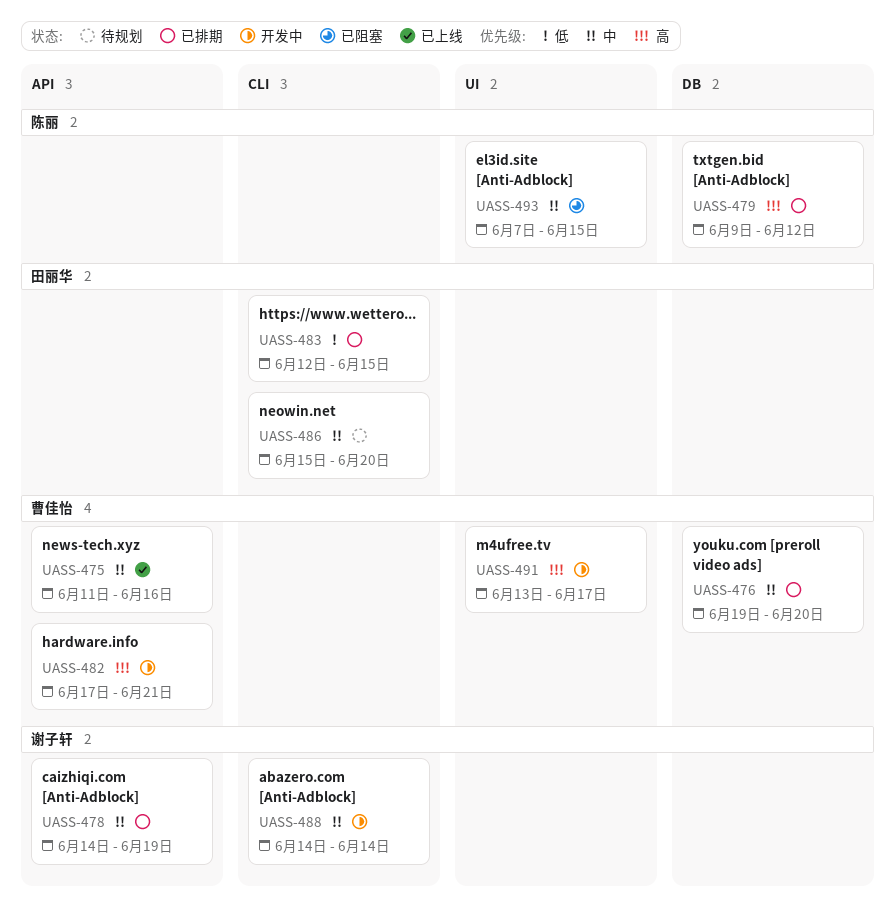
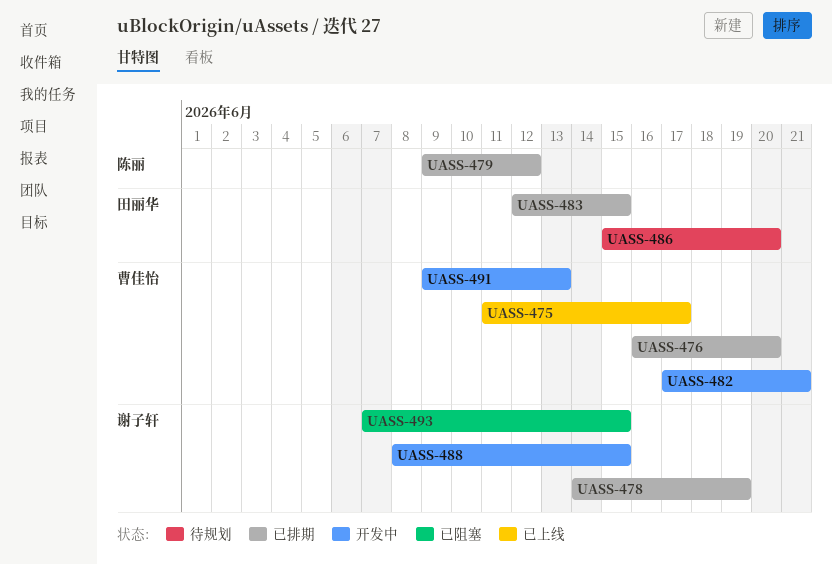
UASS-475, due: Jun 16 -> Jun 17
UASS-476, start: Jun 19 -> Jun 16
UASS-488, start: Jun 14 -> Jun 8
UASS-488, due: Jun 14 -> Jun 15
UASS-491, start: Jun 13 -> Jun 9
UASS-491, due: Jun 17 -> Jun 13
UASS-493, owner: 陈丽 -> 谢子轩

